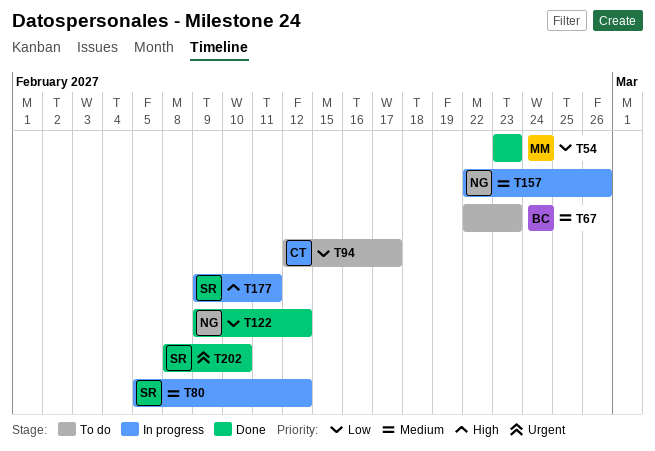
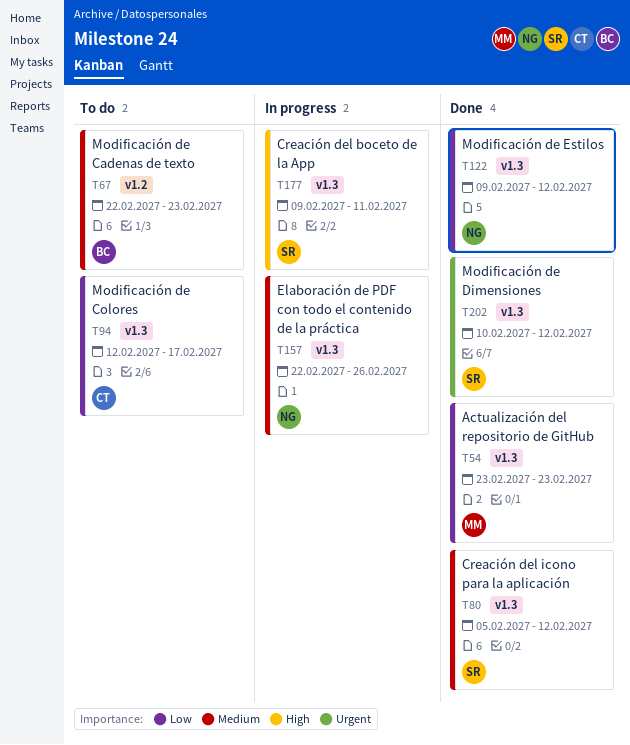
T80, status: In progress -> Done
T202, start: Feb 8 -> Feb 10
T202, due: Feb 10 -> Feb 12

